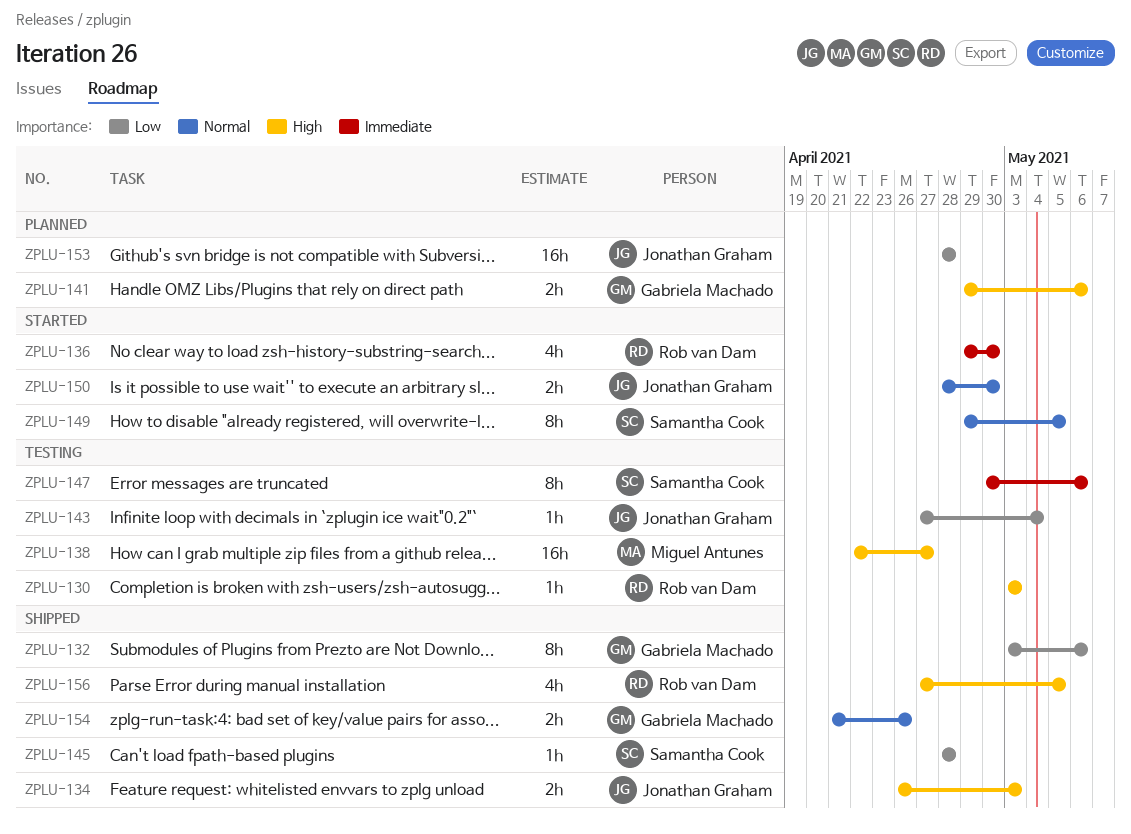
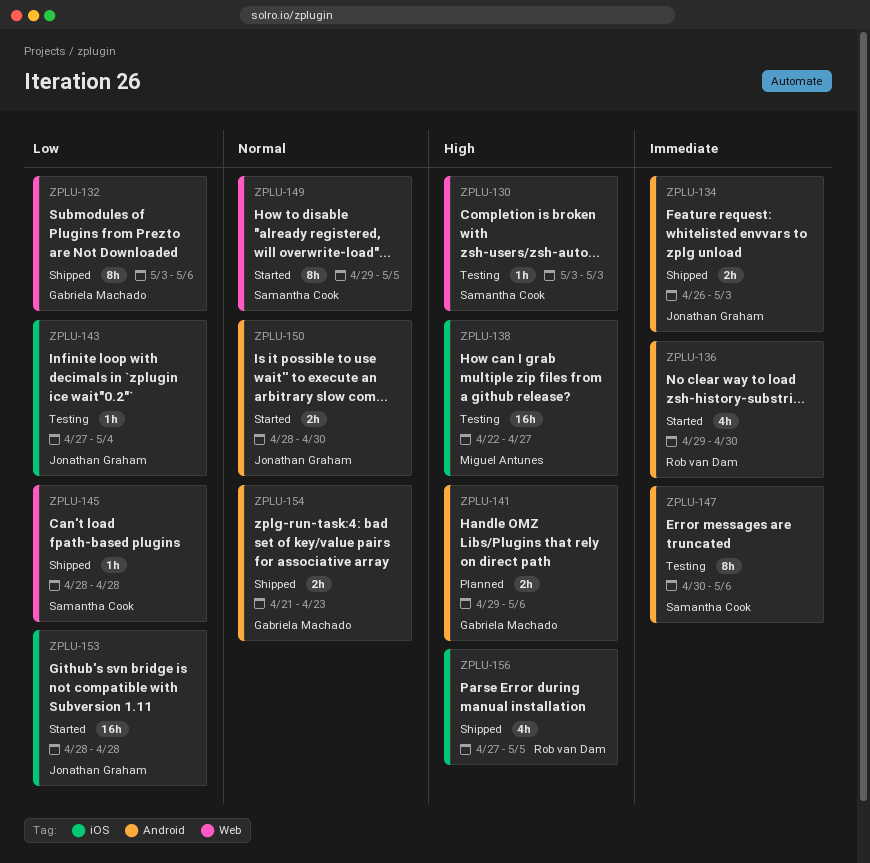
ZPLU-130, owner: Rob van Dam -> Samantha Cook
ZPLU-134, priority: High -> Immediate
ZPLU-153, status: Planned -> Started
ZPLU-154, due: Apr 26 -> Apr 23

